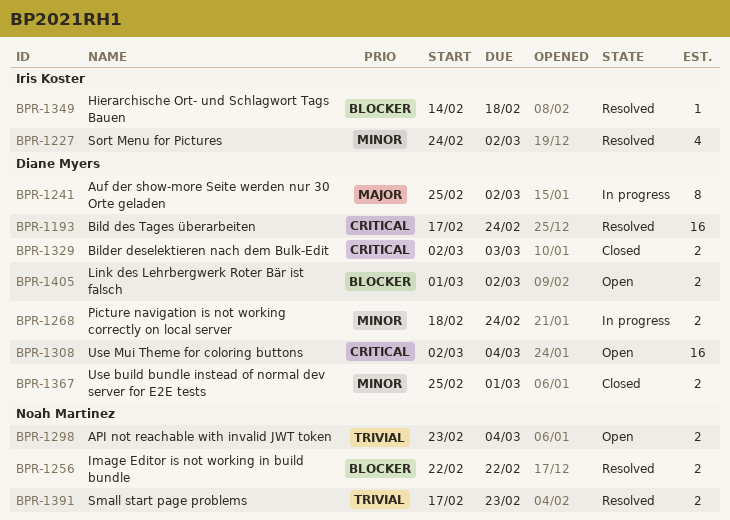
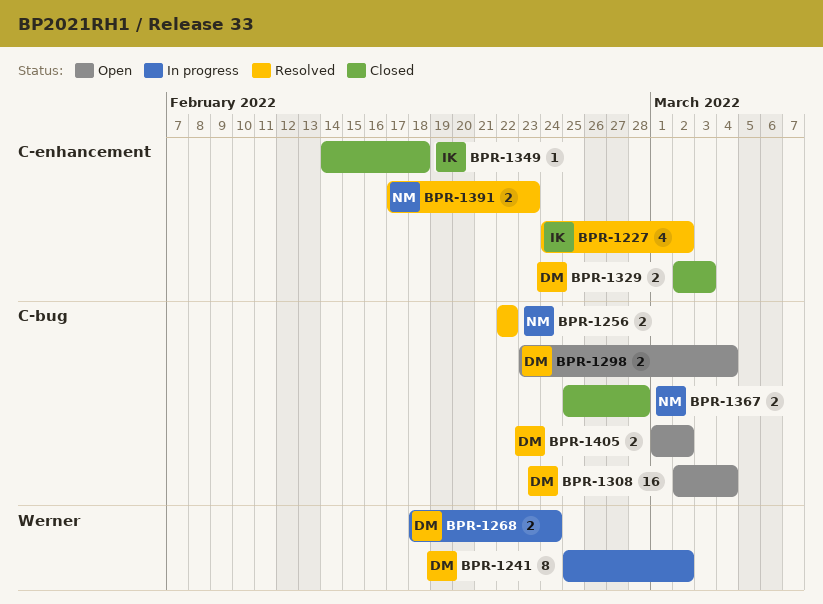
BPR-1193: present -> none
BPR-1298, owner: Noah Martinez -> Diane Myers
BPR-1349, status: Resolved -> Closed
BPR-1367, owner: Diane Myers -> Noah Martinez
BPR-1367, due: Mar 1 -> Feb 28

